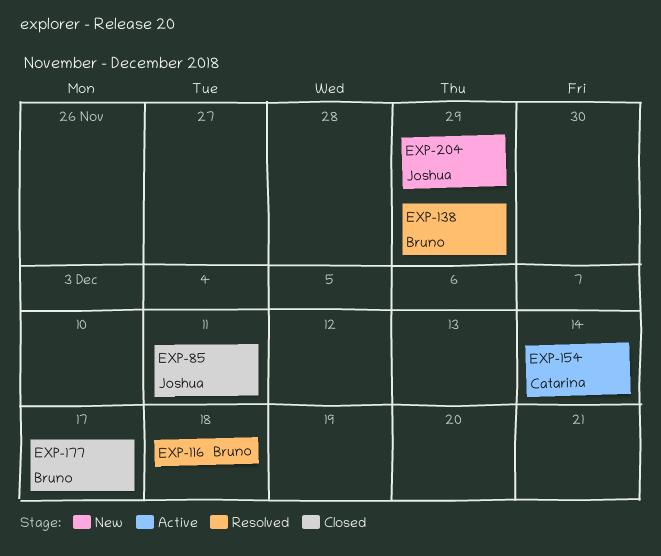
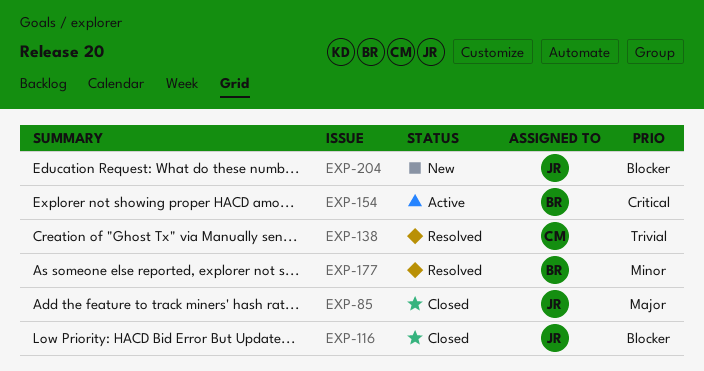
EXP-116, status: Resolved -> Closed
EXP-116, owner: Bruno -> Joshua
EXP-138, owner: Bruno -> Catarina
EXP-154, owner: Catarina -> Bruno
EXP-177, status: Closed -> Resolved

